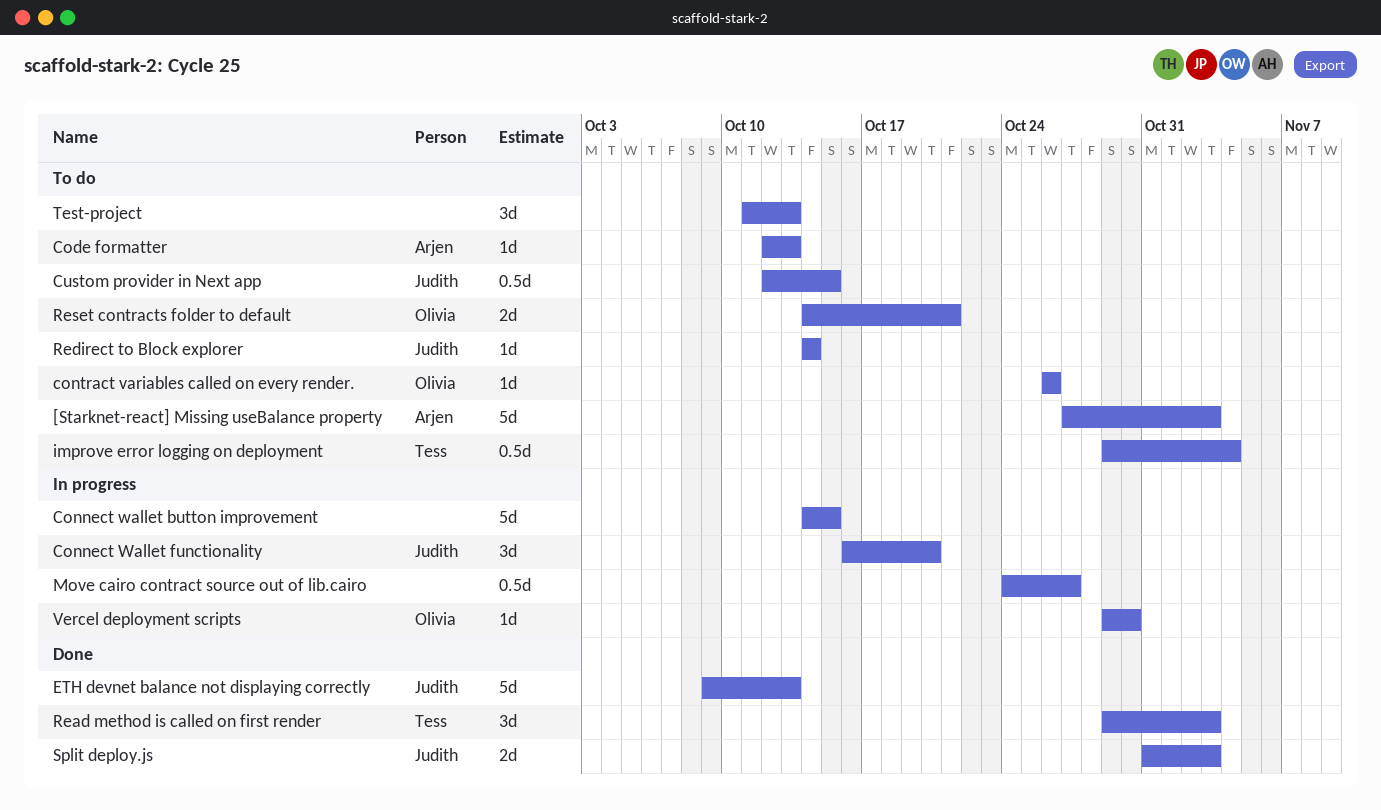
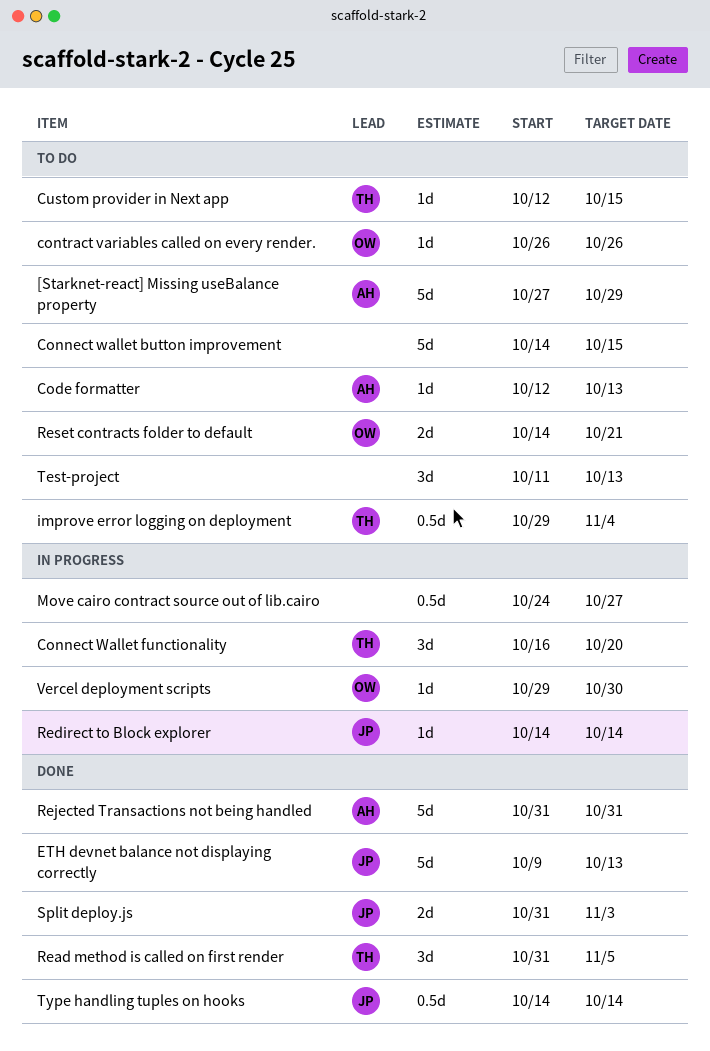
[Starknet-react] Missing useBalance property, due: Nov 3 -> Oct 29
Connect wallet button improvement, status: In progress -> To do
Connect Wallet functionality, owner: Judith -> Tess
Custom provider in Next app, owner: Judith -> Tess
Custom provider in Next app, estimate: 0.5d -> 1d
Read method is called on first render, start: Oct 29 -> Oct 31
Read method is called on first render, due: Nov 3 -> Nov 5
Redirect to Block explorer, status: To do -> In progress
Rejected Transactions not being handled: none -> present
Type handling tuples on hooks: none -> present

